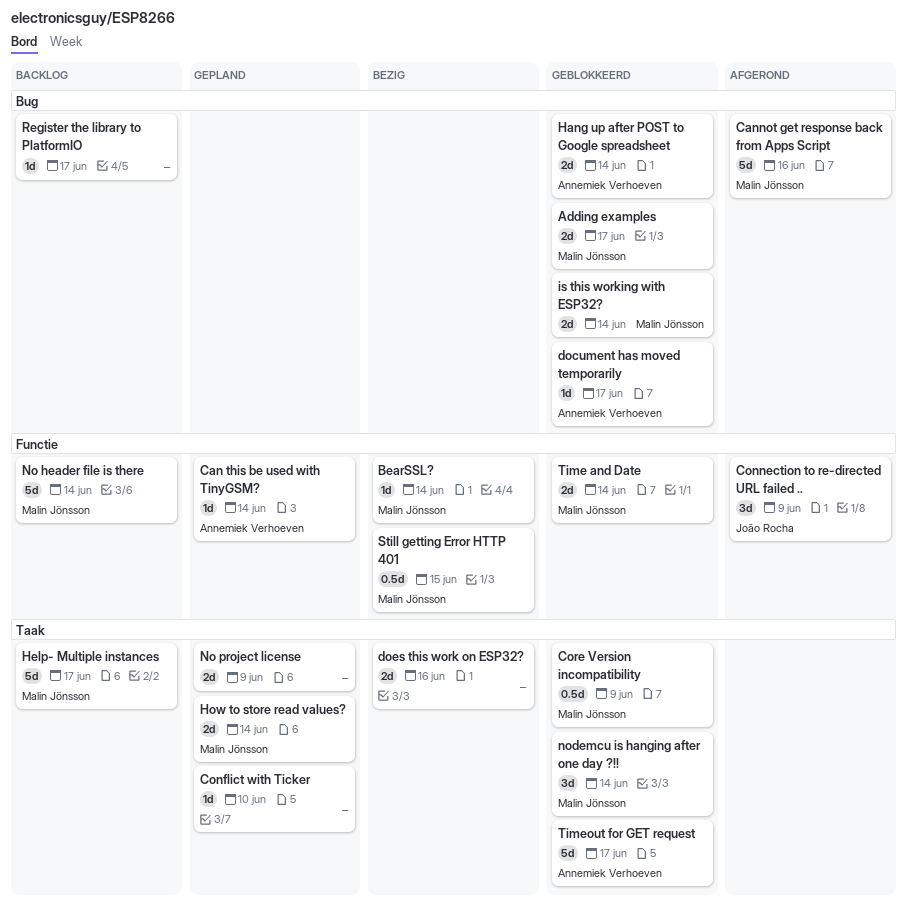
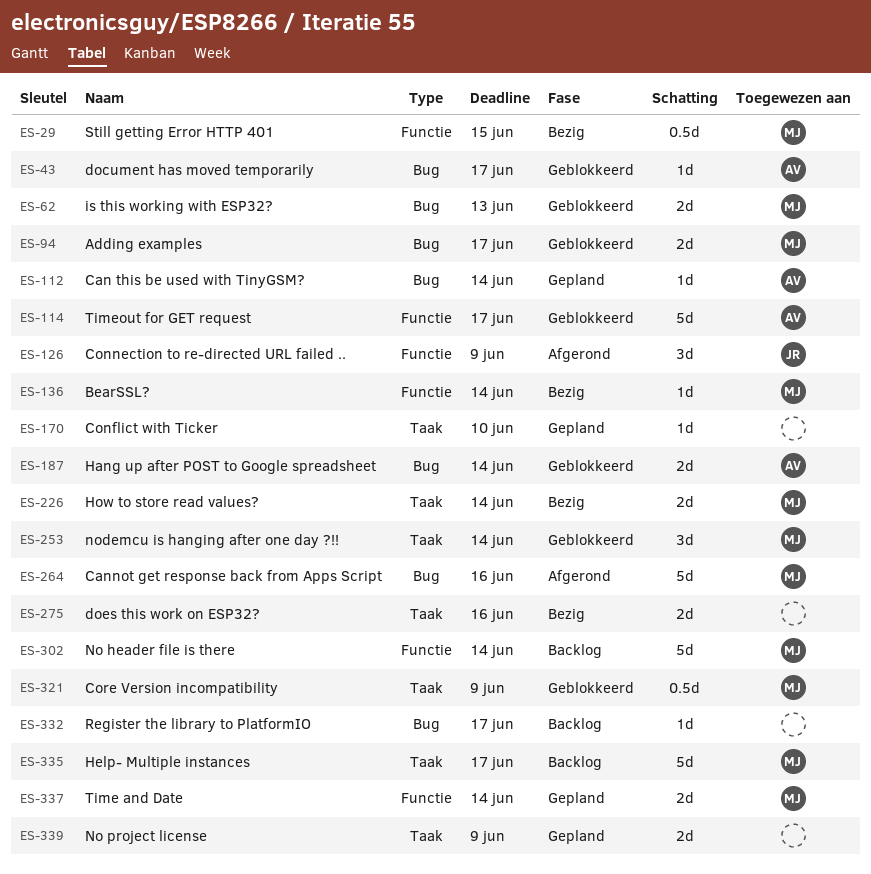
Can this be used with TinyGSM?, label: Functie -> Bug
How to store read values?, status: Gepland -> Bezig
is this working with ESP32?, due: Jun 14 -> Jun 13
Time and Date, status: Geblokkeerd -> Gepland
Timeout for GET request, label: Taak -> Functie

